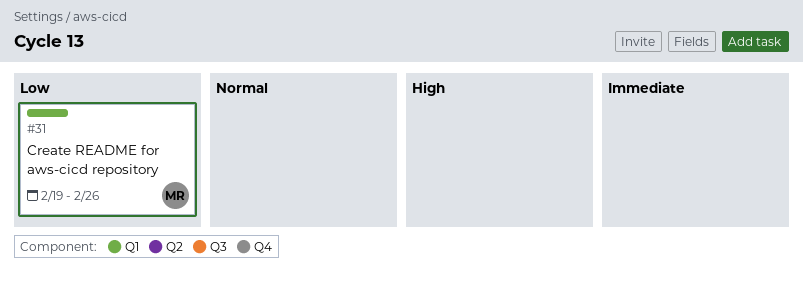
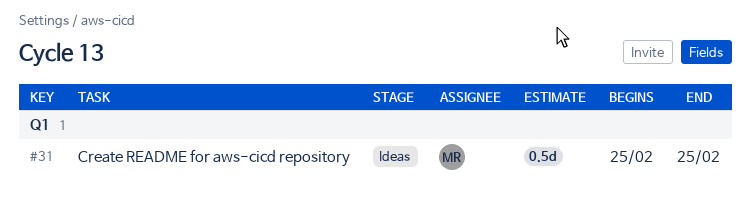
#31, start: Feb 19 -> Feb 25
#31, due: Feb 26 -> Feb 25

